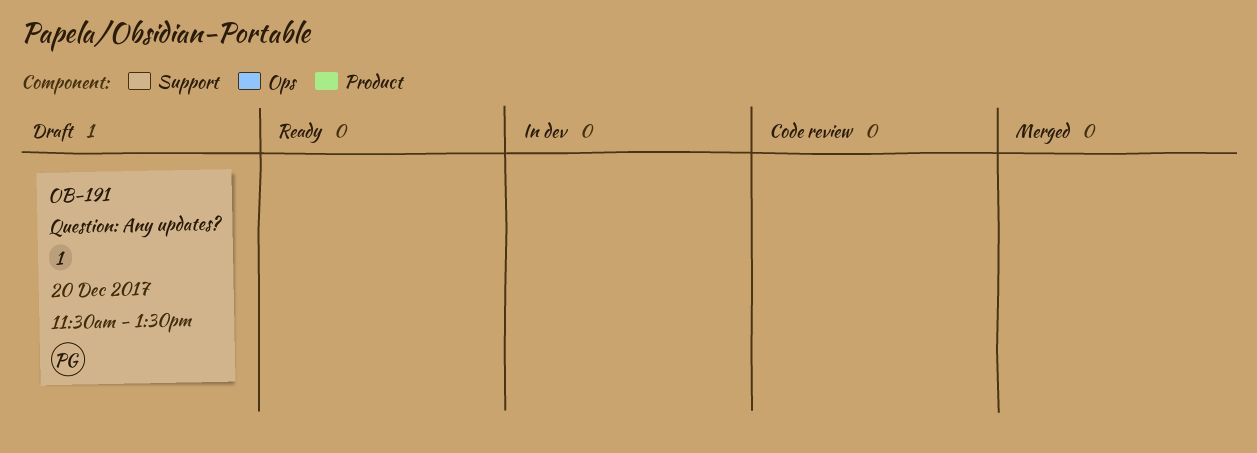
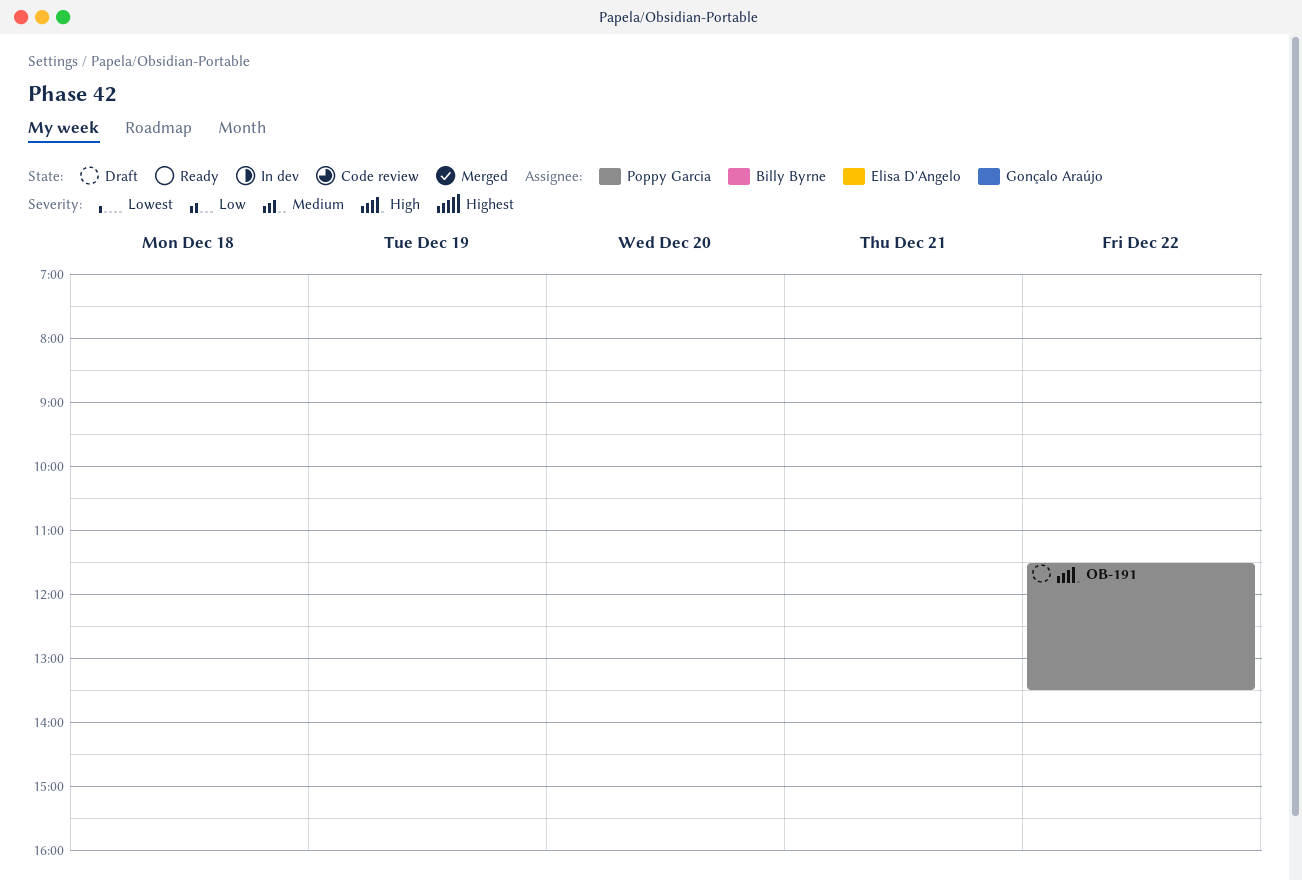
OB-191, day: Dec 20 -> Dec 22

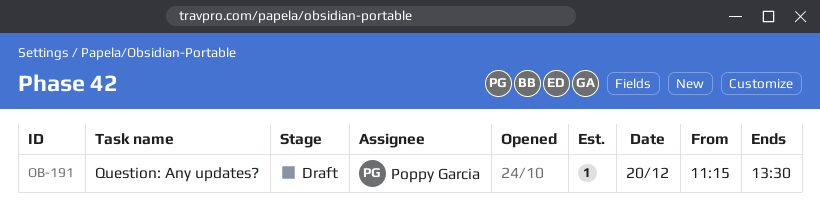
OB-191, day: Dec 22 -> Dec 20
OB-191, begins: 11:30 -> 11:15

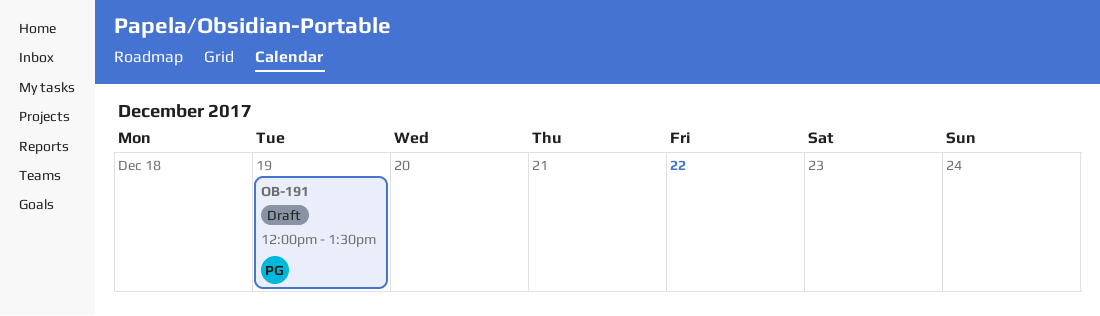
OB-191, day: Dec 20 -> Dec 19
OB-191, begins: 11:15 -> 12:00

